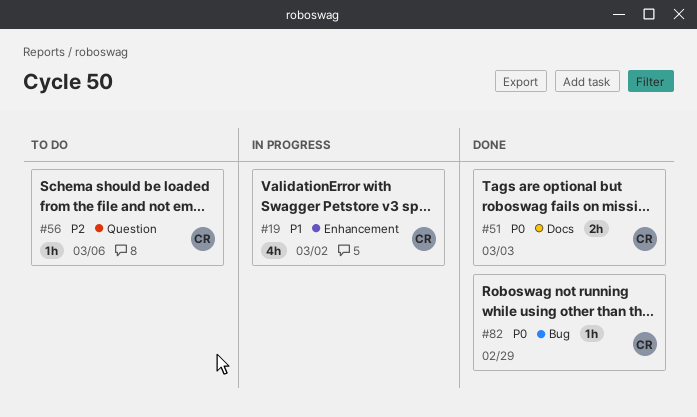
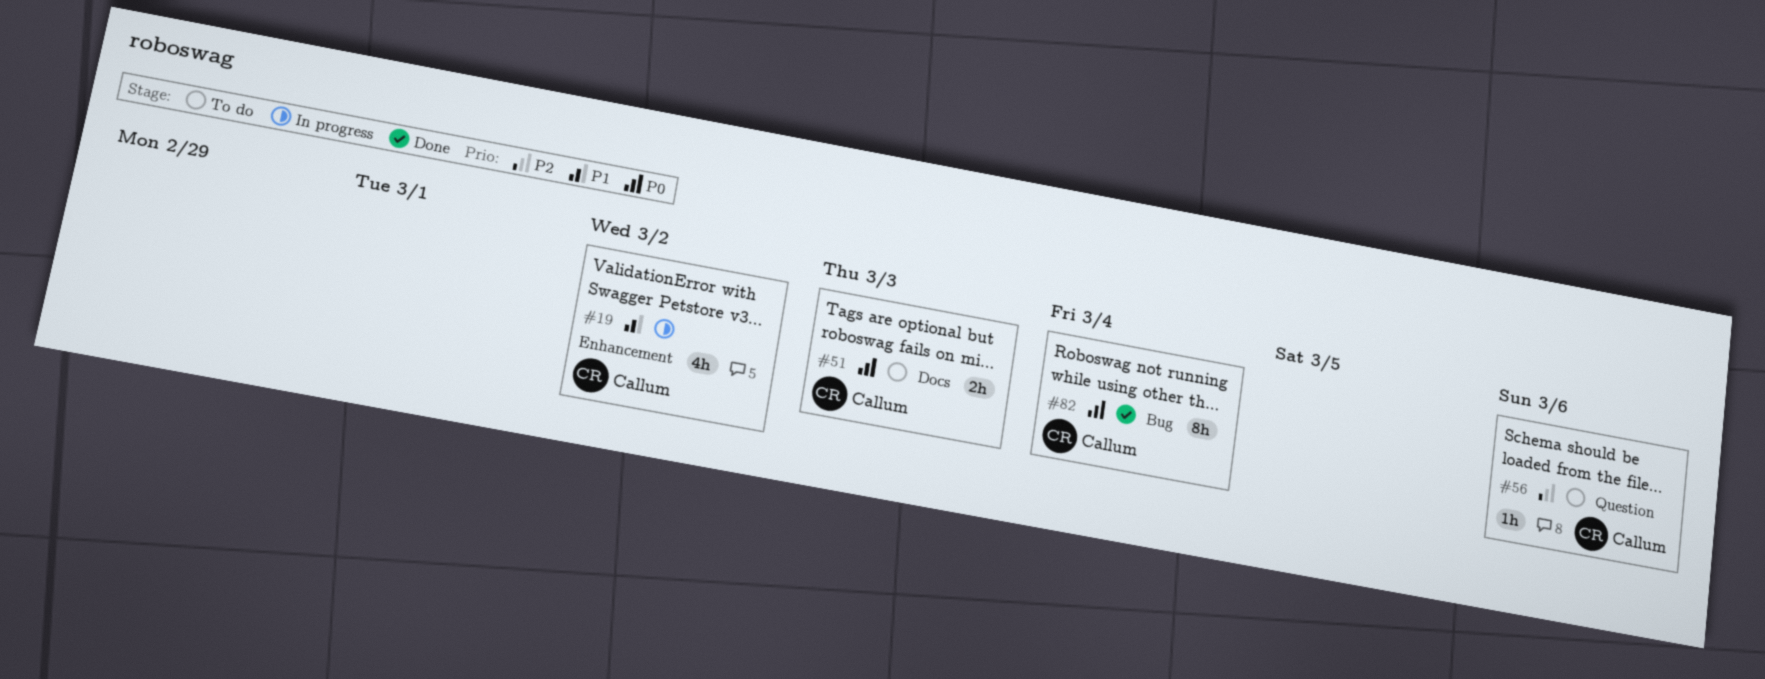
#51, status: Done -> To do
#82, estimate: 1h -> 8h
#82, due: Feb 29 -> Mar 4

